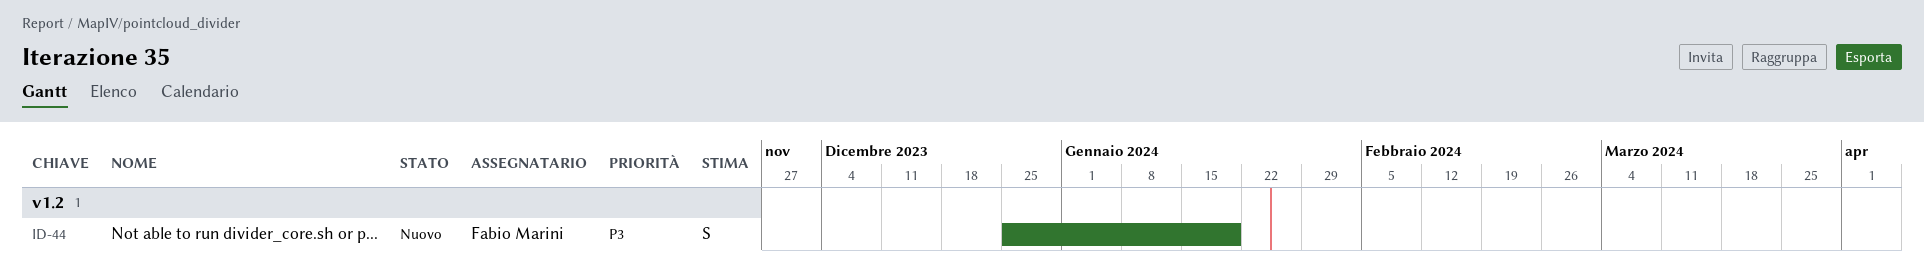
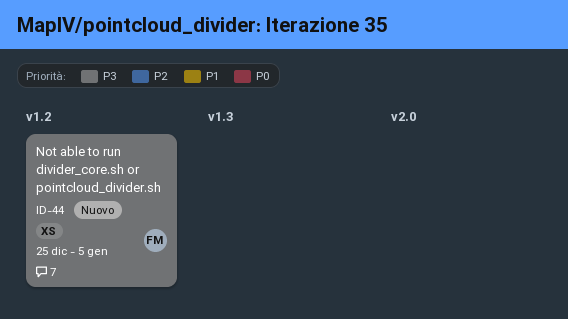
ID-44, estimate: S -> XS
ID-44, due: Jan 19 -> Jan 5

